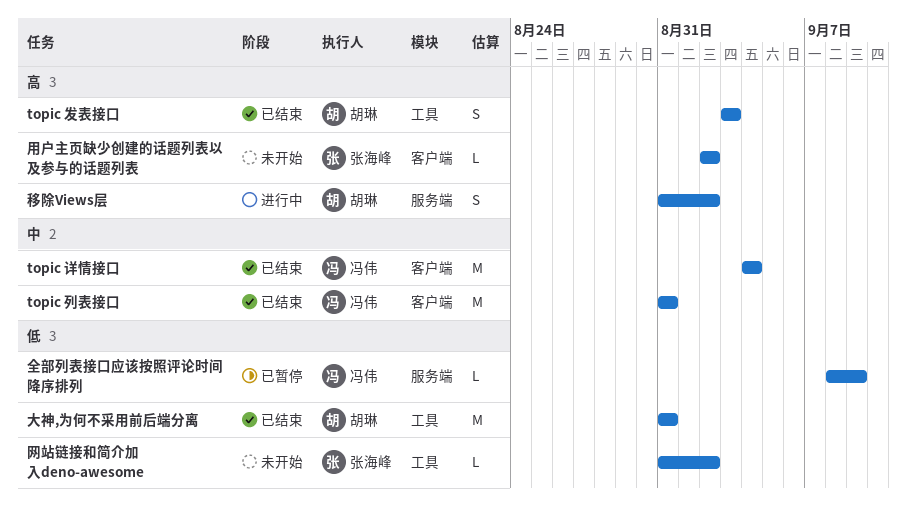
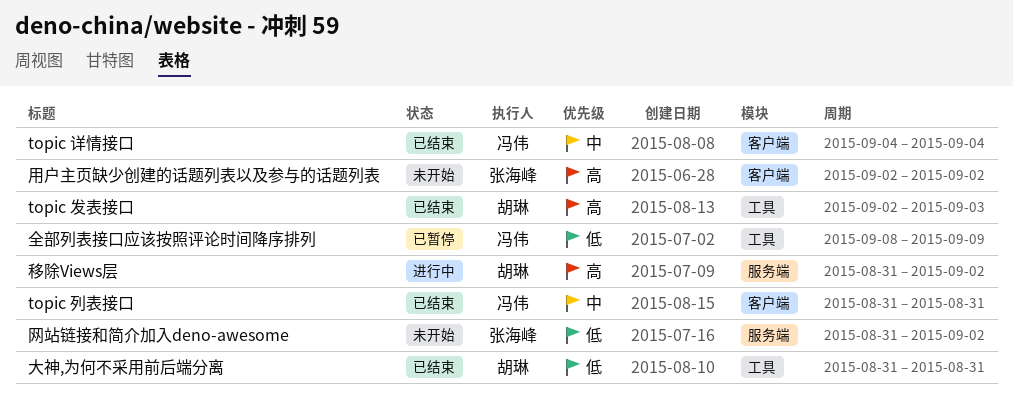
topic 发表接口, start: Sep 3 -> Sep 2
全部列表接口应该按照评论时间降序排列, label: 服务端 -> 工具
网站链接和简介加入deno-awesome, label: 工具 -> 服务端

